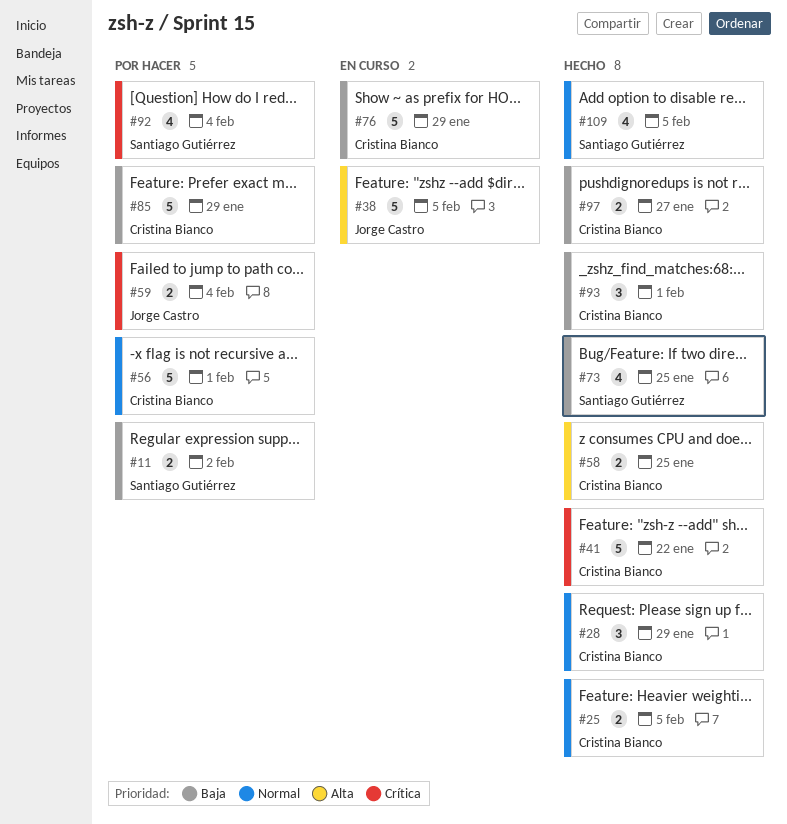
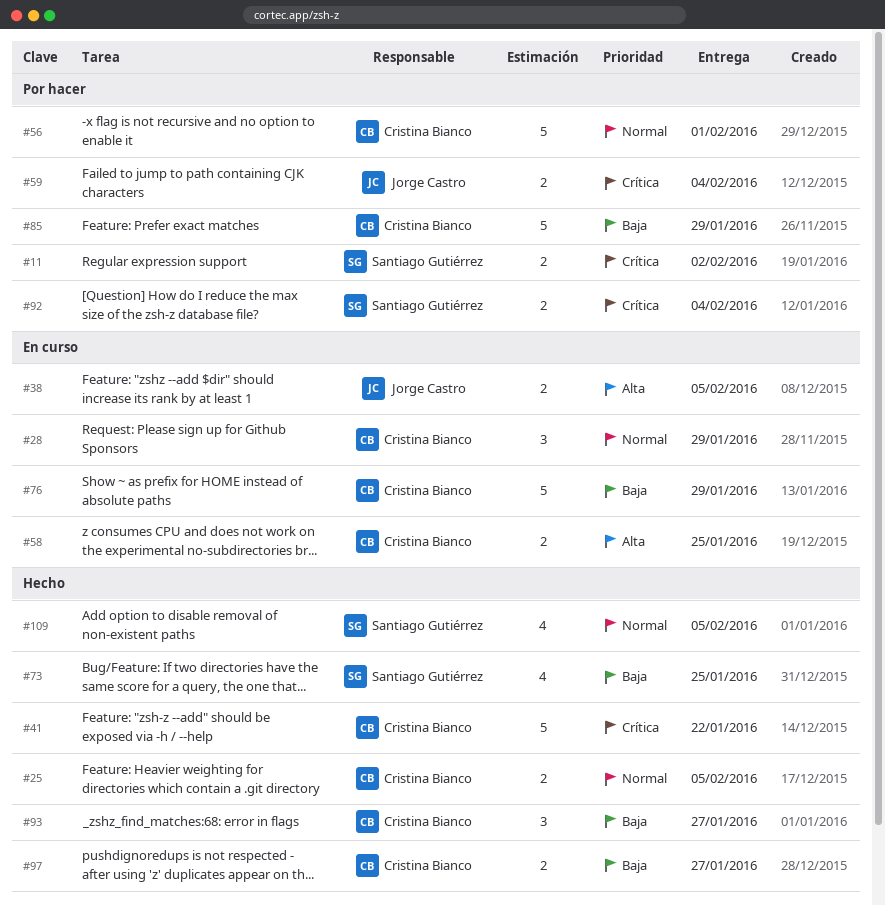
#11, priority: Baja -> Crítica
#28, status: Hecho -> En curso
#38, estimate: 5 -> 2
#58, status: Hecho -> En curso
#92, estimate: 4 -> 2
#93, due: Feb 1 -> Jan 27

